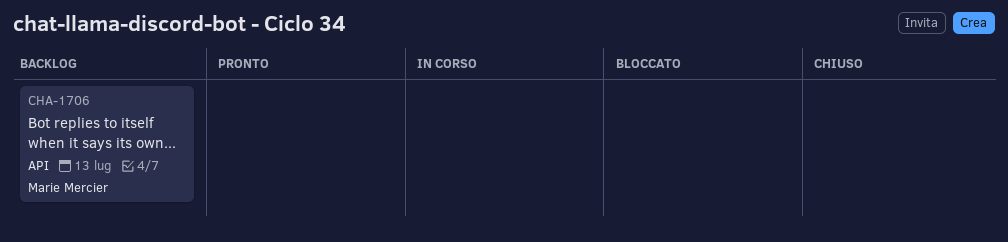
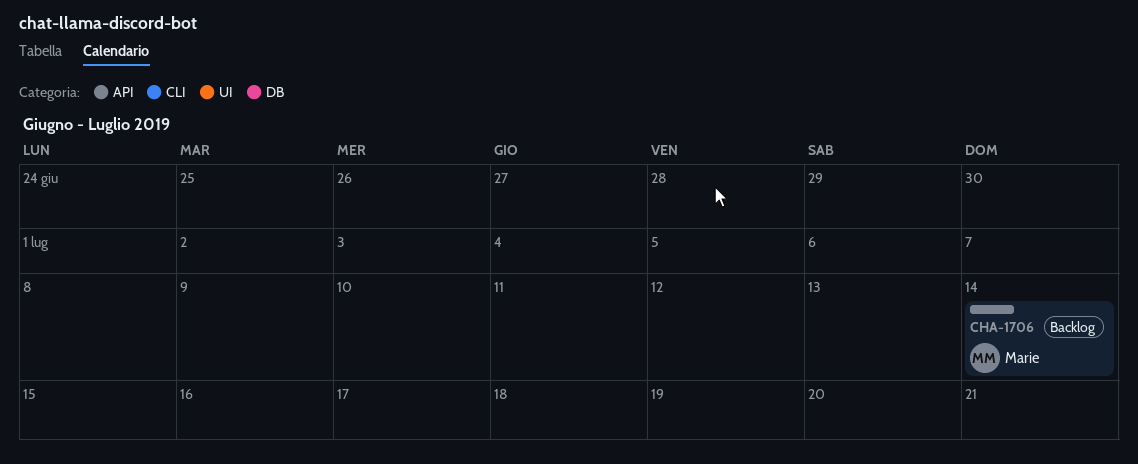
CHA-1706, due: Jul 13 -> Jul 14

